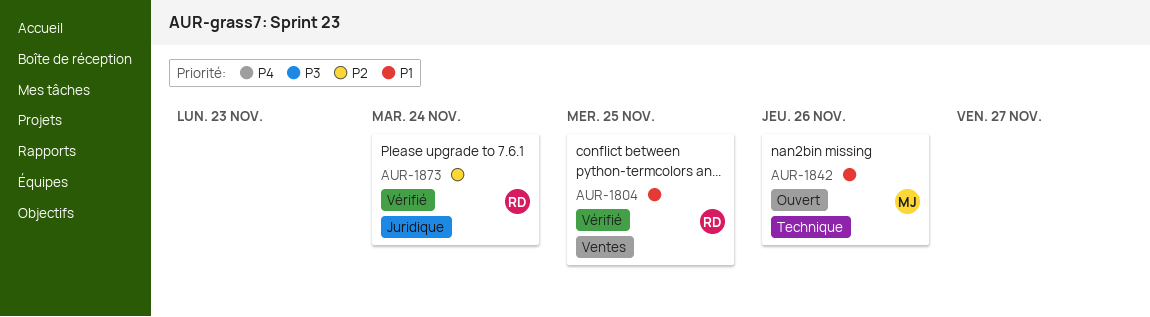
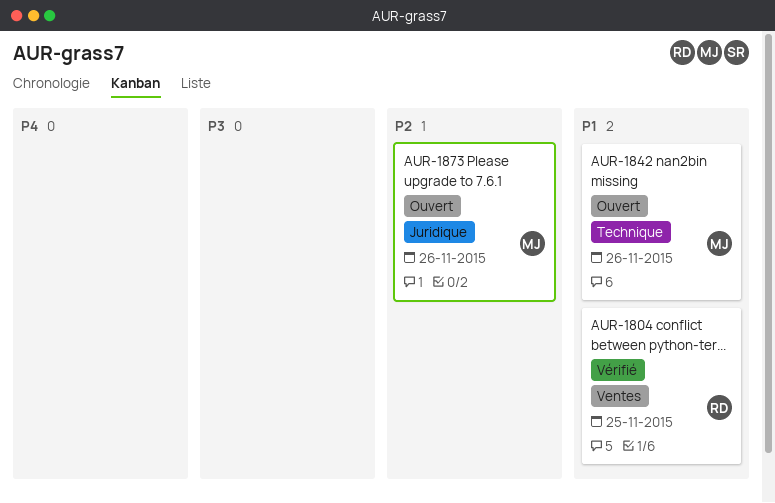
AUR-1873, status: Vérifié -> Ouvert
AUR-1873, owner: RD -> MJ
AUR-1873, due: Nov 24 -> Nov 26

